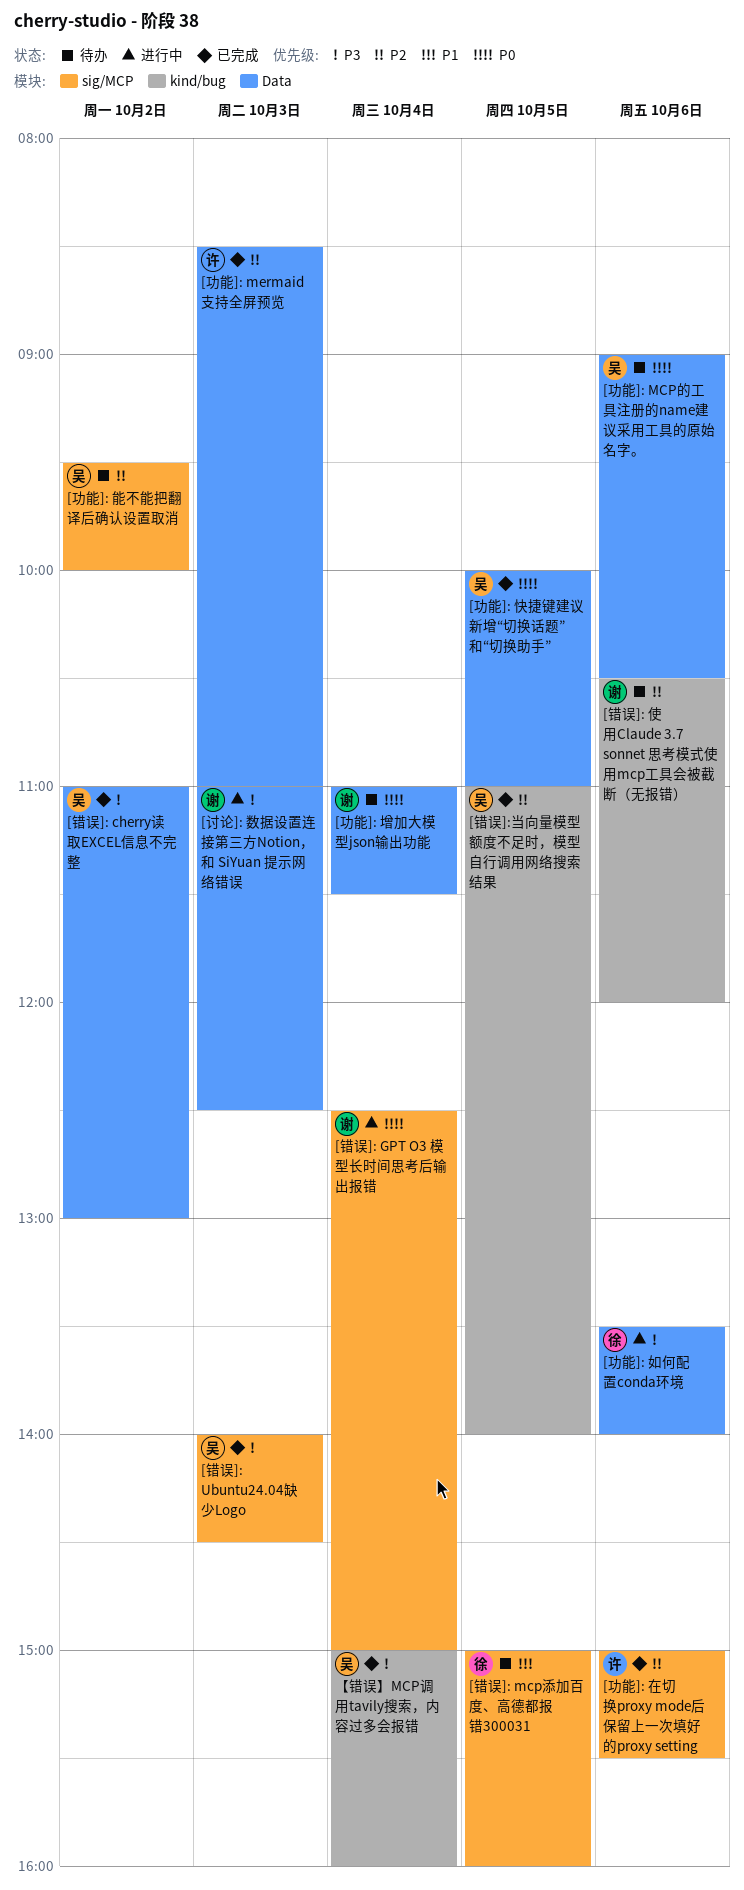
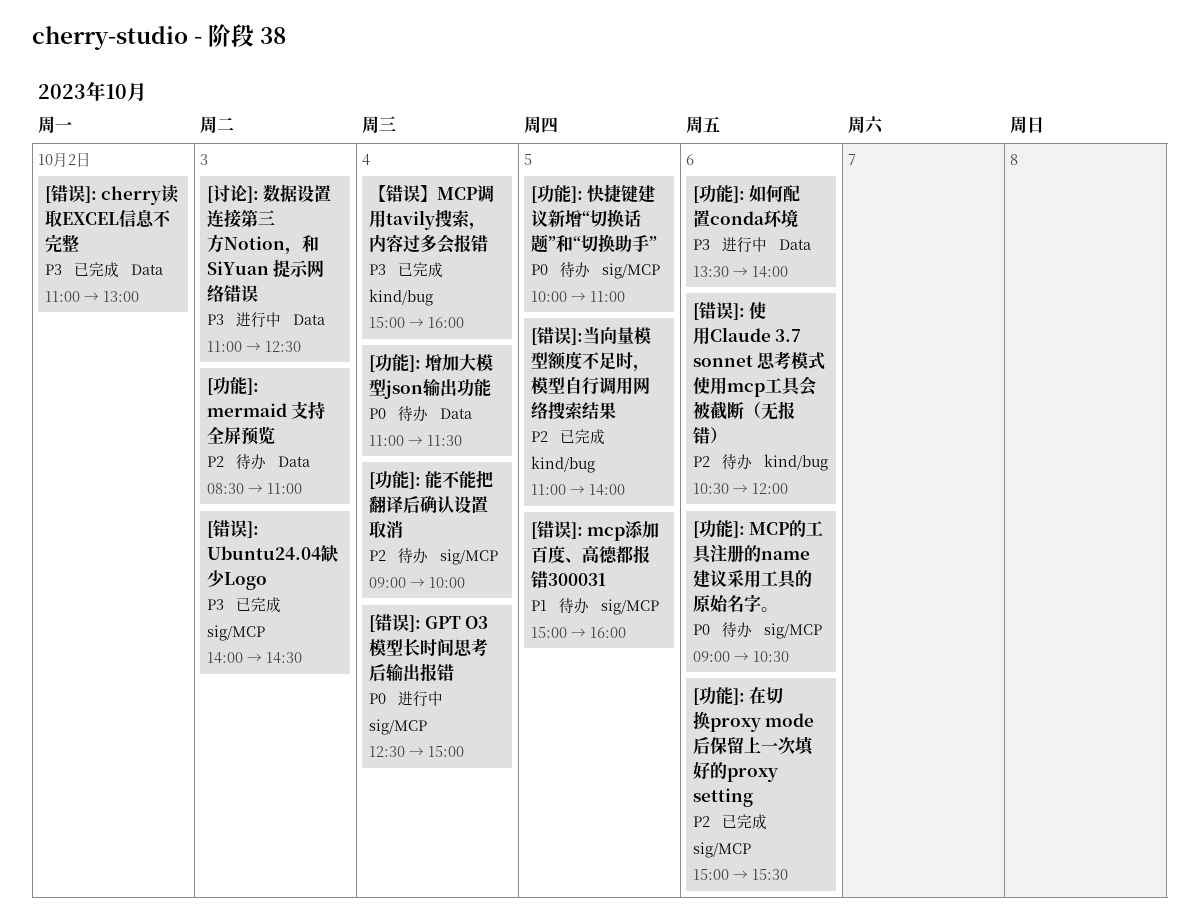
[功能]: MCP的工具注册的name建议采用工具的原始名字。, label: Data -> sig/MCP
[功能]: mermaid 支持全屏预览, status: 已完成 -> 待办
[功能]: 快捷键建议新增“切换话题”和“切换助手”, status: 已完成 -> 待办
[功能]: 快捷键建议新增“切换话题”和“切换助手”, label: Data -> sig/MCP
[功能]: 能不能把翻译后确认设置取消, day: Oct 2 -> Oct 4
[功能]: 能不能把翻译后确认设置取消, begins: 09:30 -> 09:00

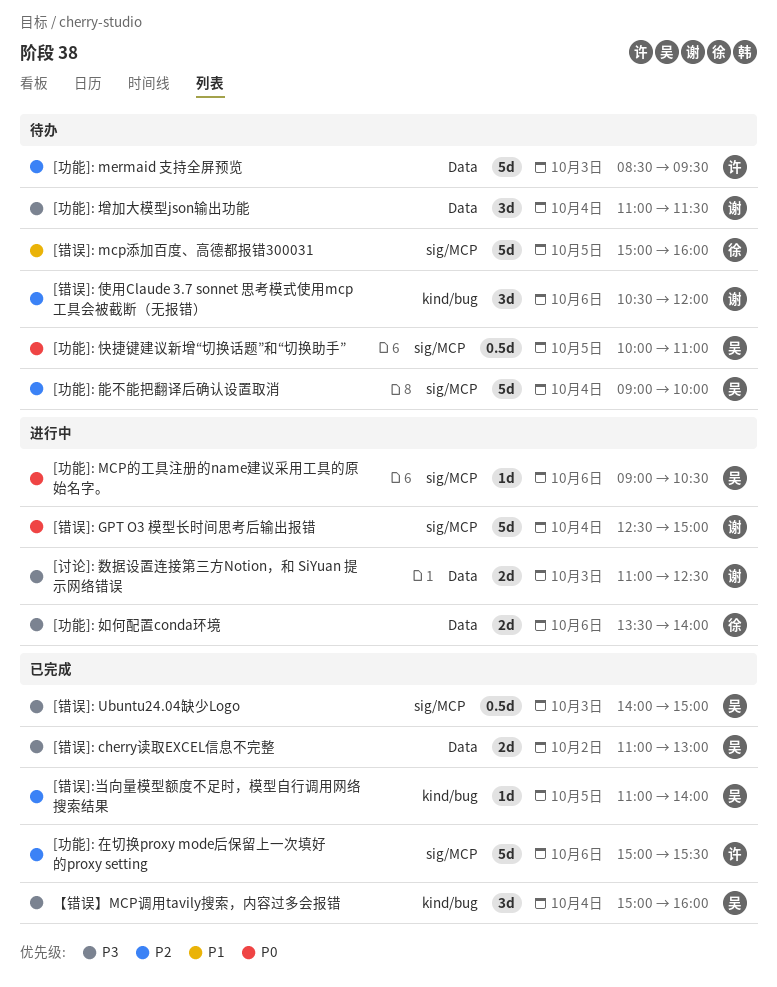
[功能]: MCP的工具注册的name建议采用工具的原始名字。, status: 待办 -> 进行中
[功能]: mermaid 支持全屏预览, ends: 11:00 -> 09:30
[功能]: 增加大模型json输出功能, priority: P0 -> P3
[错误]: Ubuntu24.04缺少Logo, ends: 14:30 -> 15:00

